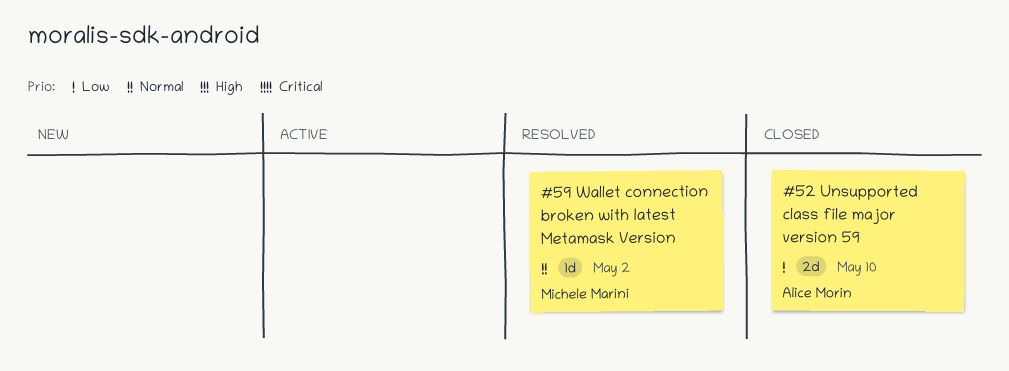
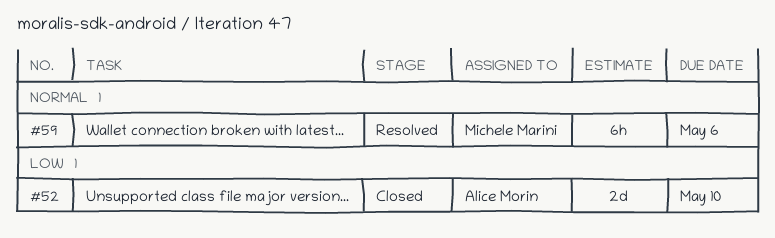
#59, estimate: 1d -> 6h
#59, due: May 2 -> May 6

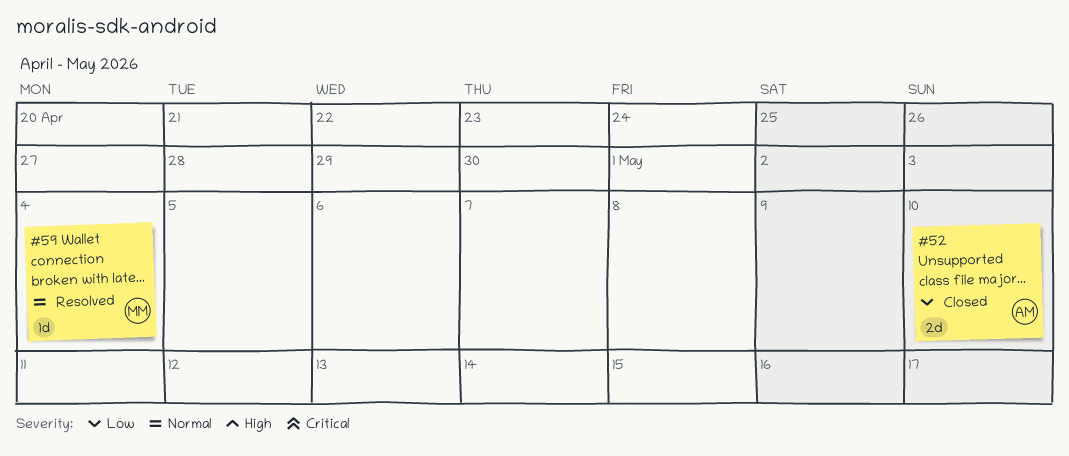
#59, estimate: 6h -> 1d
#59, due: May 6 -> May 4

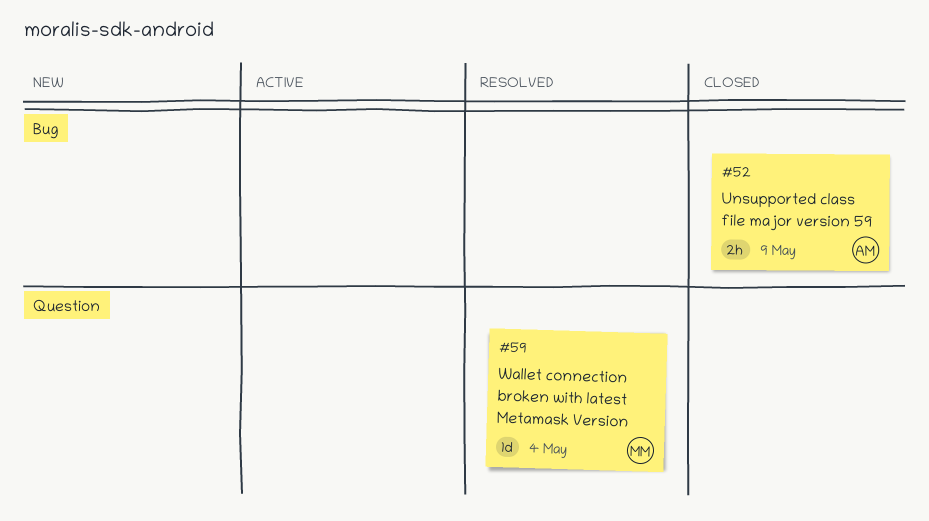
#52, estimate: 2d -> 2h
#52, due: May 10 -> May 9

